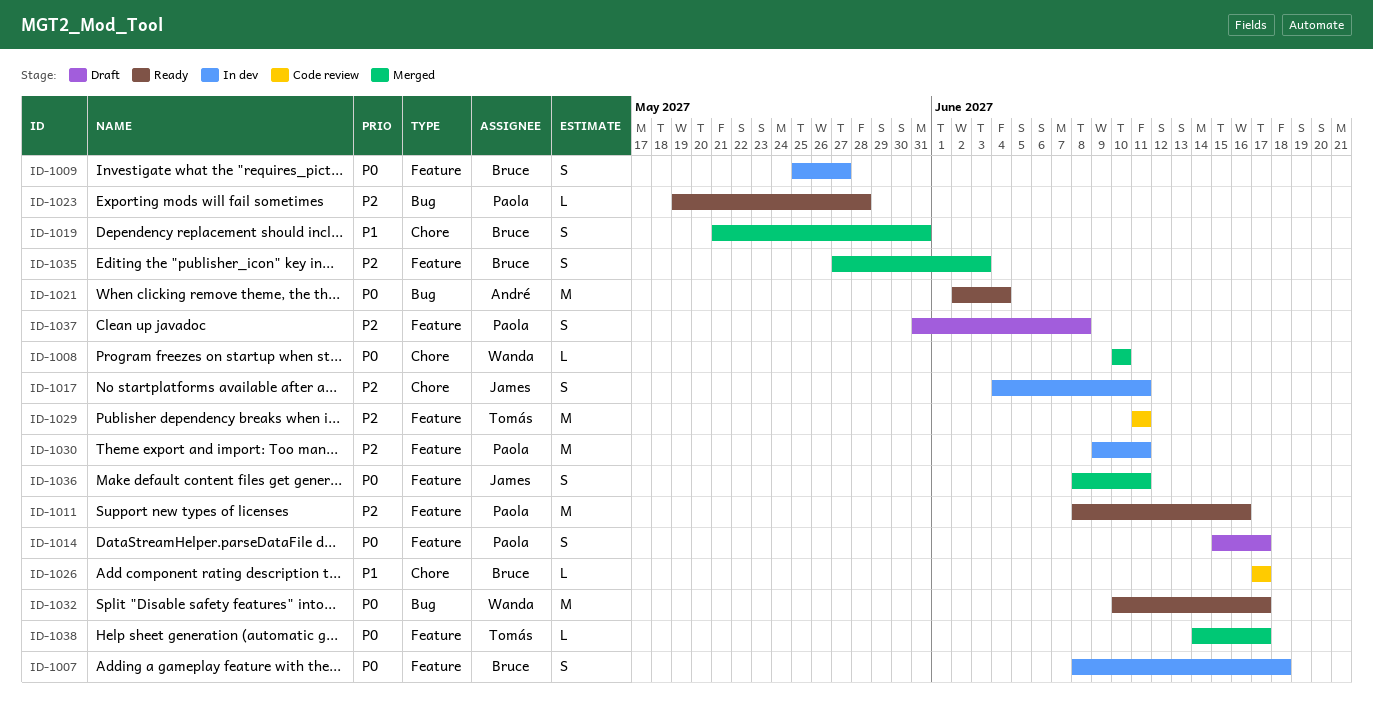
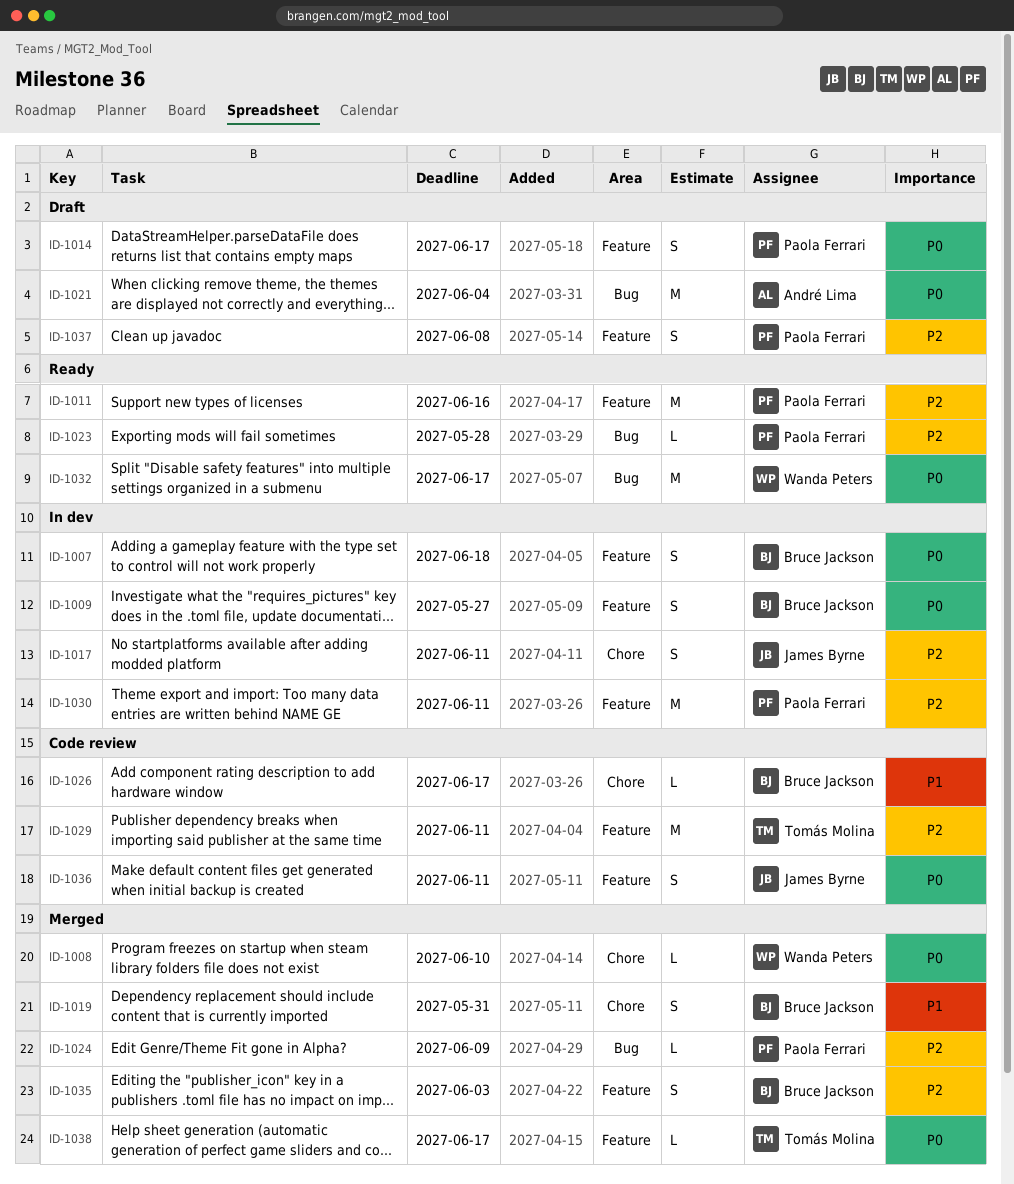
ID-1021, status: Ready -> Draft
ID-1024: none -> present
ID-1036, status: Merged -> Code review

